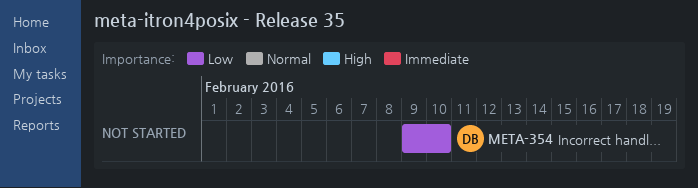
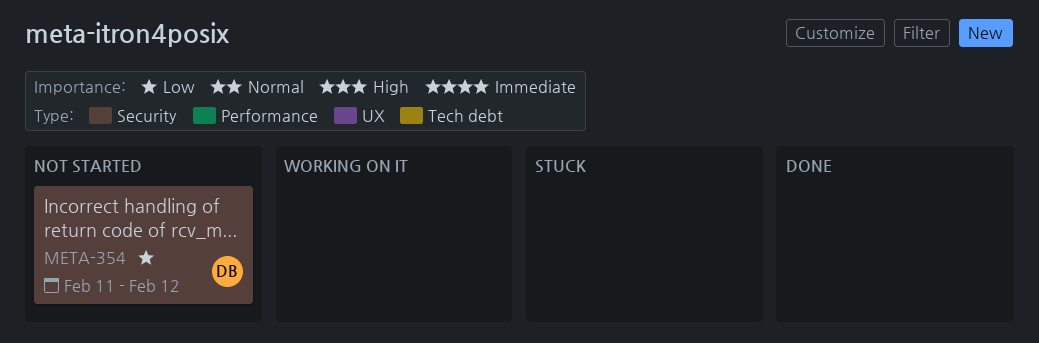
META-354, start: Feb 9 -> Feb 11
META-354, due: Feb 10 -> Feb 12

